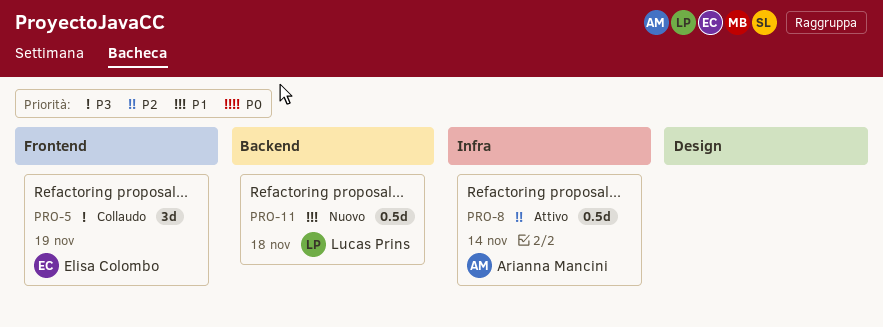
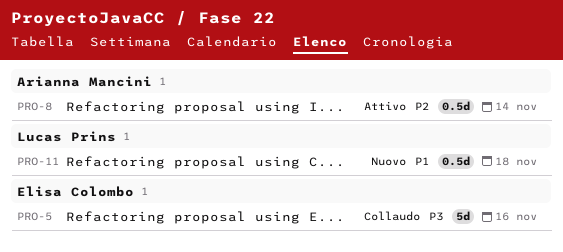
PRO-5, estimate: 3d -> 5d
PRO-5, due: Nov 19 -> Nov 16

